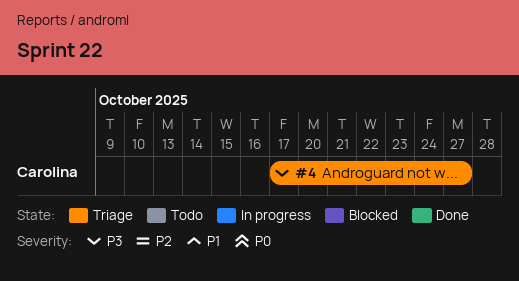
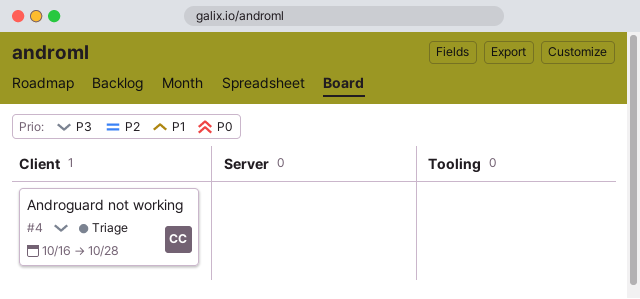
#4, start: Oct 17 -> Oct 16
#4, due: Oct 27 -> Oct 28

